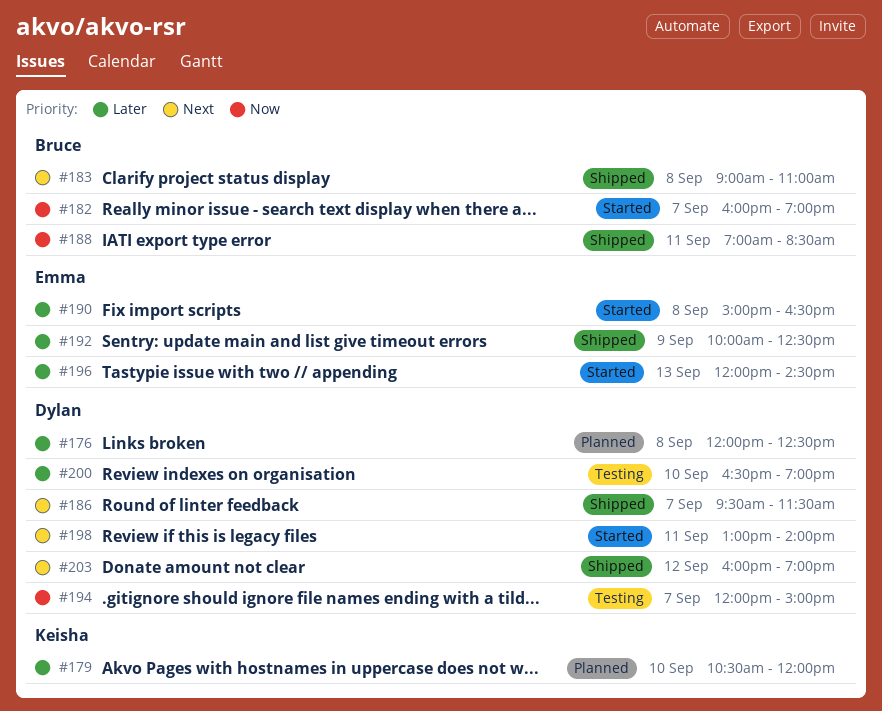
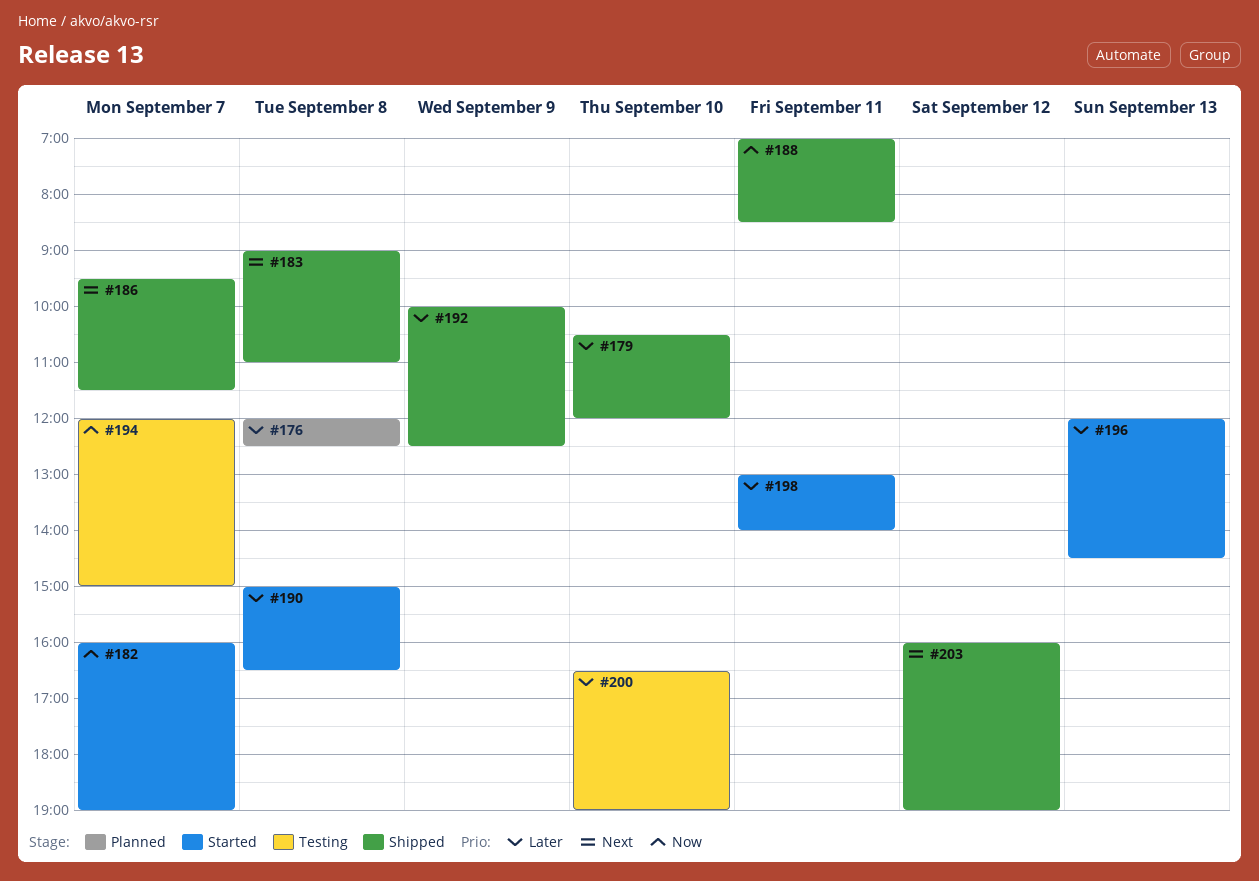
#179, status: Planned -> Shipped
#198, priority: Next -> Later

